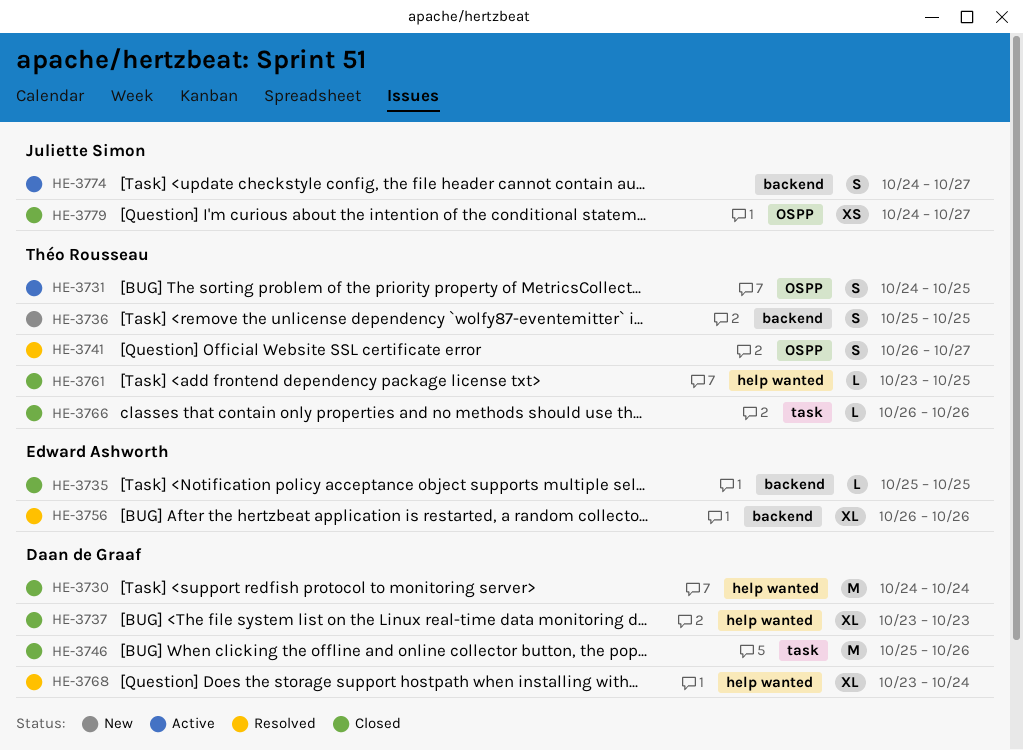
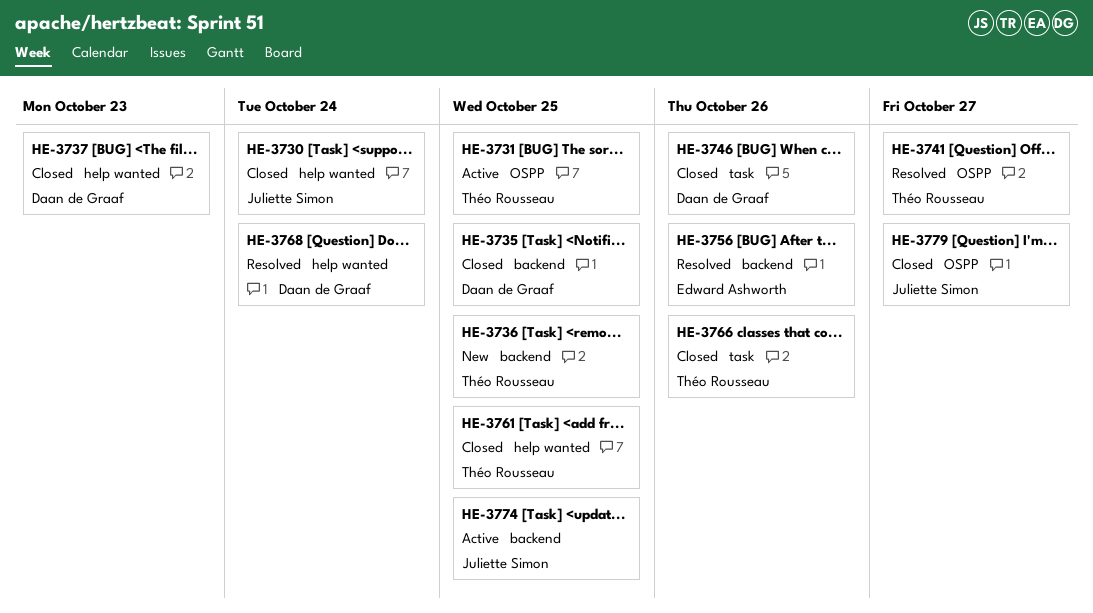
HE-3730, owner: Daan de Graaf -> Juliette Simon
HE-3735, owner: Edward Ashworth -> Daan de Graaf
HE-3774, due: Oct 27 -> Oct 25

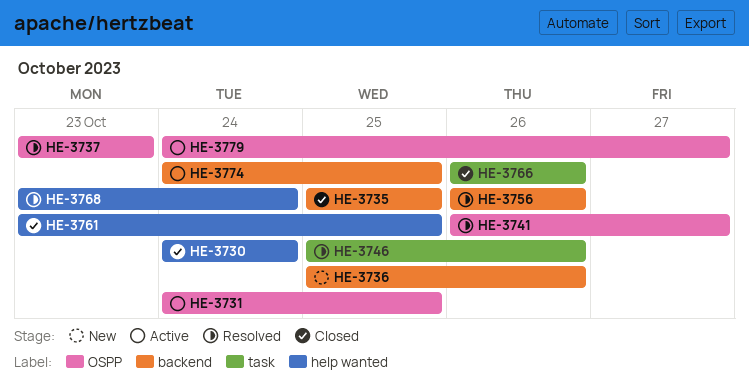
HE-3736, due: Oct 25 -> Oct 26
HE-3737, status: Closed -> Resolved
HE-3737, label: help wanted -> OSPP
HE-3746, status: Closed -> Resolved
HE-3779, status: Closed -> Active

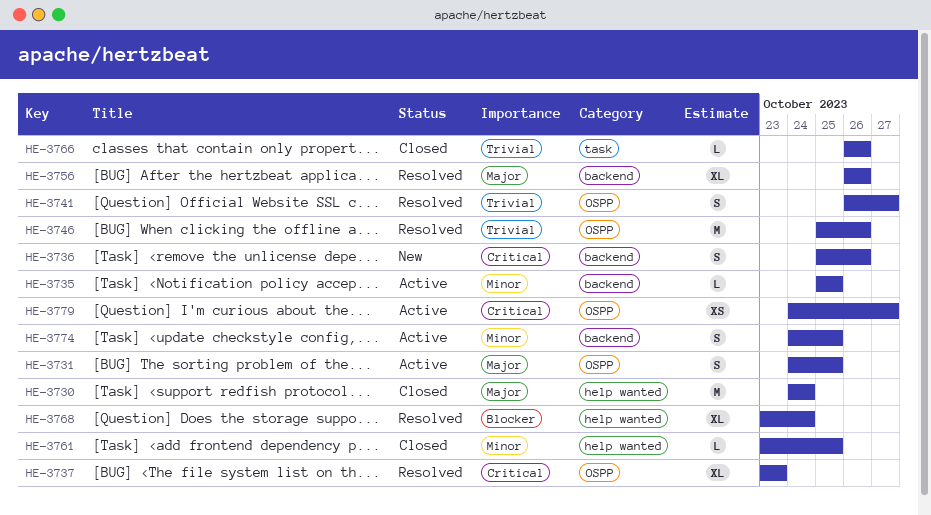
HE-3735, status: Closed -> Active
HE-3746, label: task -> OSPP

